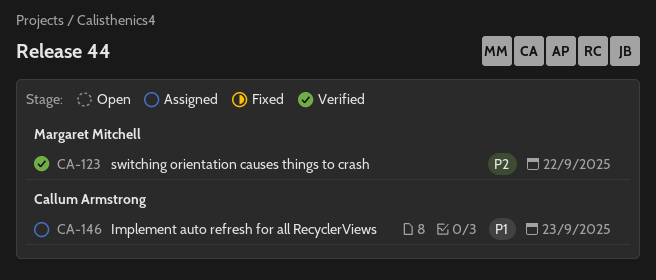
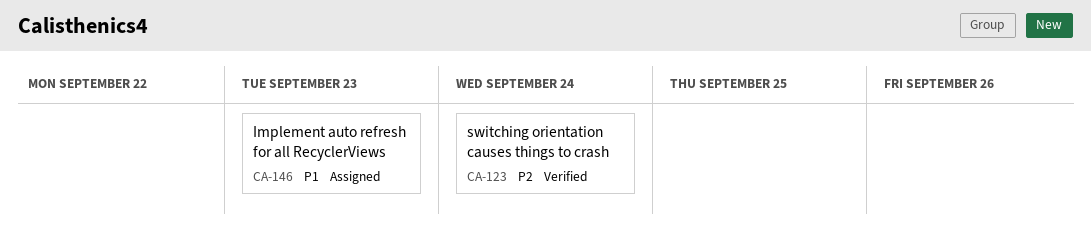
CA-123, due: Sep 22 -> Sep 24

